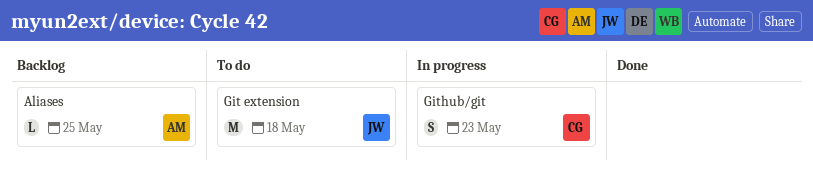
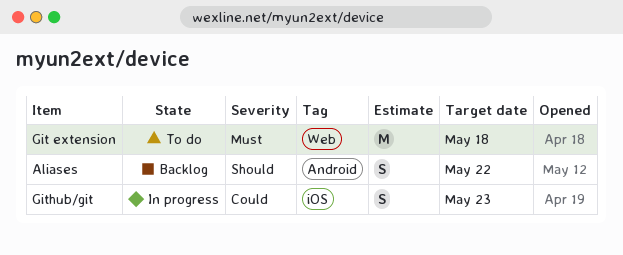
Aliases, estimate: L -> S
Aliases, due: May 25 -> May 22

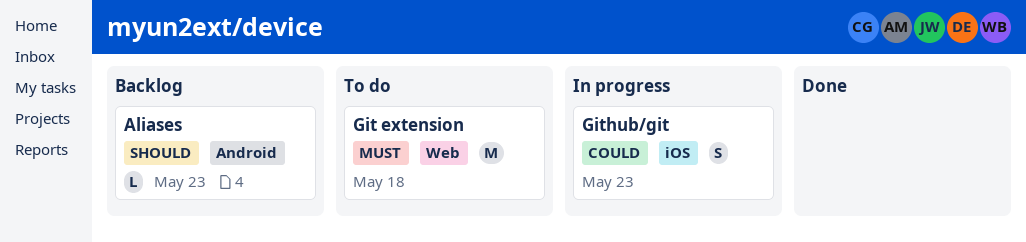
Aliases, estimate: S -> L
Aliases, due: May 22 -> May 23

